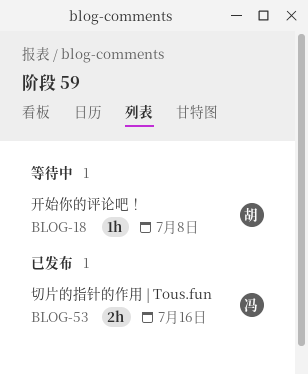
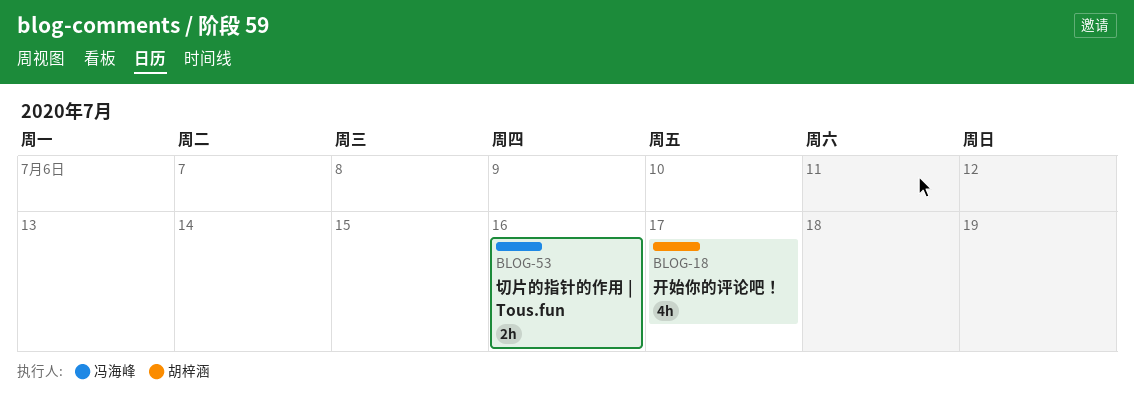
BLOG-18, estimate: 1h -> 4h
BLOG-18, due: Jul 8 -> Jul 17

